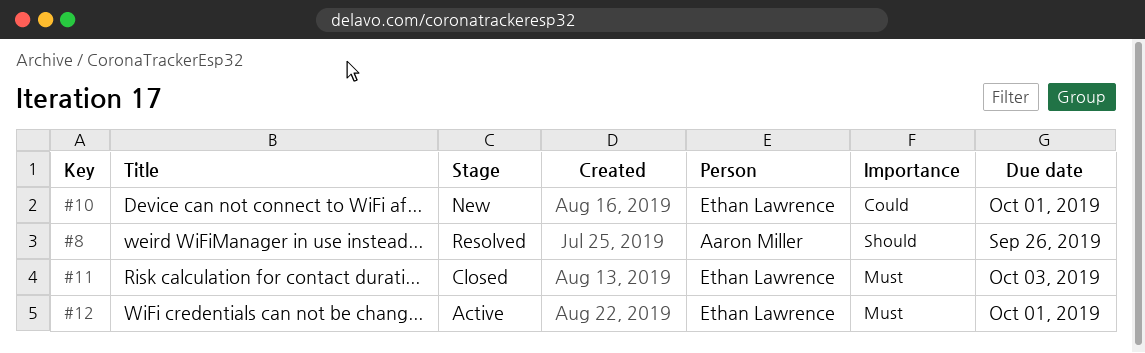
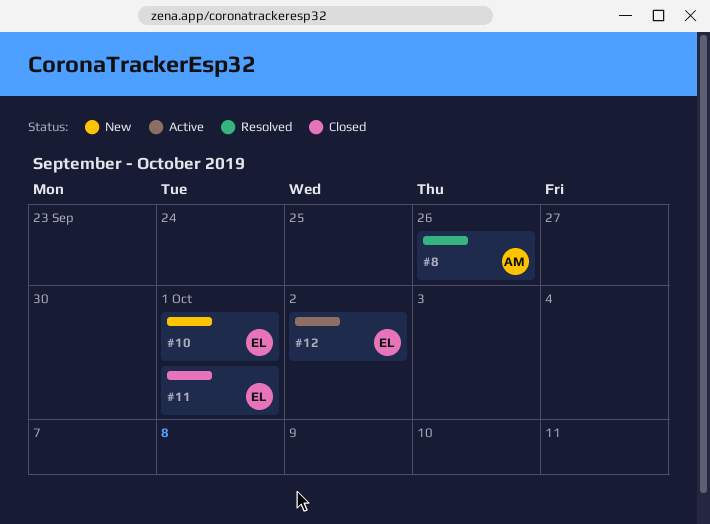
#11, due: Oct 3 -> Oct 1
#12, due: Oct 1 -> Oct 2

